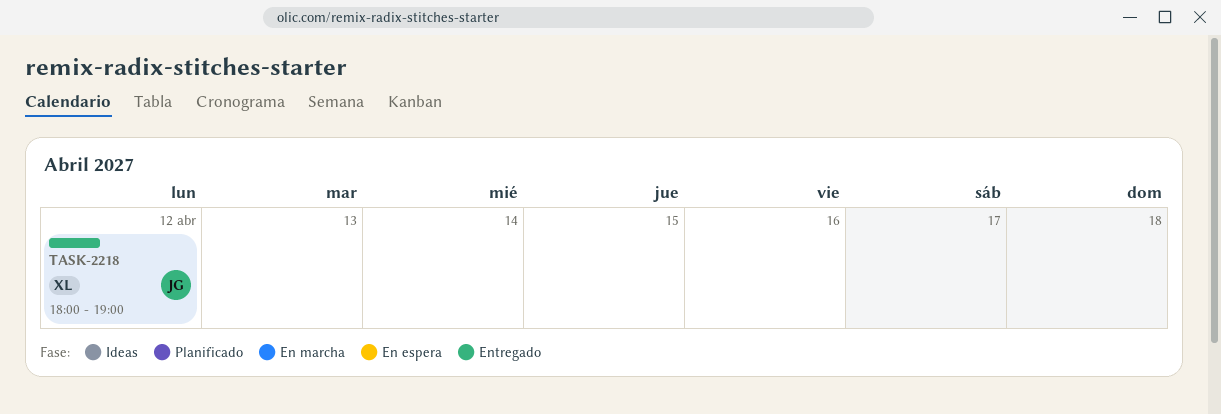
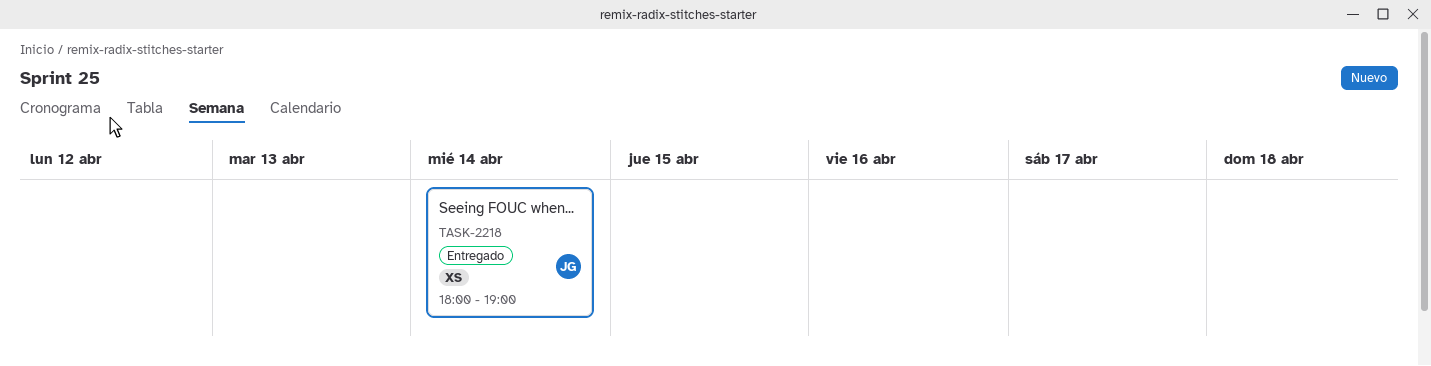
TASK-2218, estimate: XL -> XS
TASK-2218, day: Apr 12 -> Apr 14

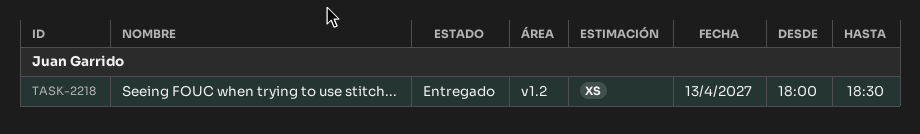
TASK-2218, day: Apr 14 -> Apr 13
TASK-2218, ends: 19:00 -> 18:30

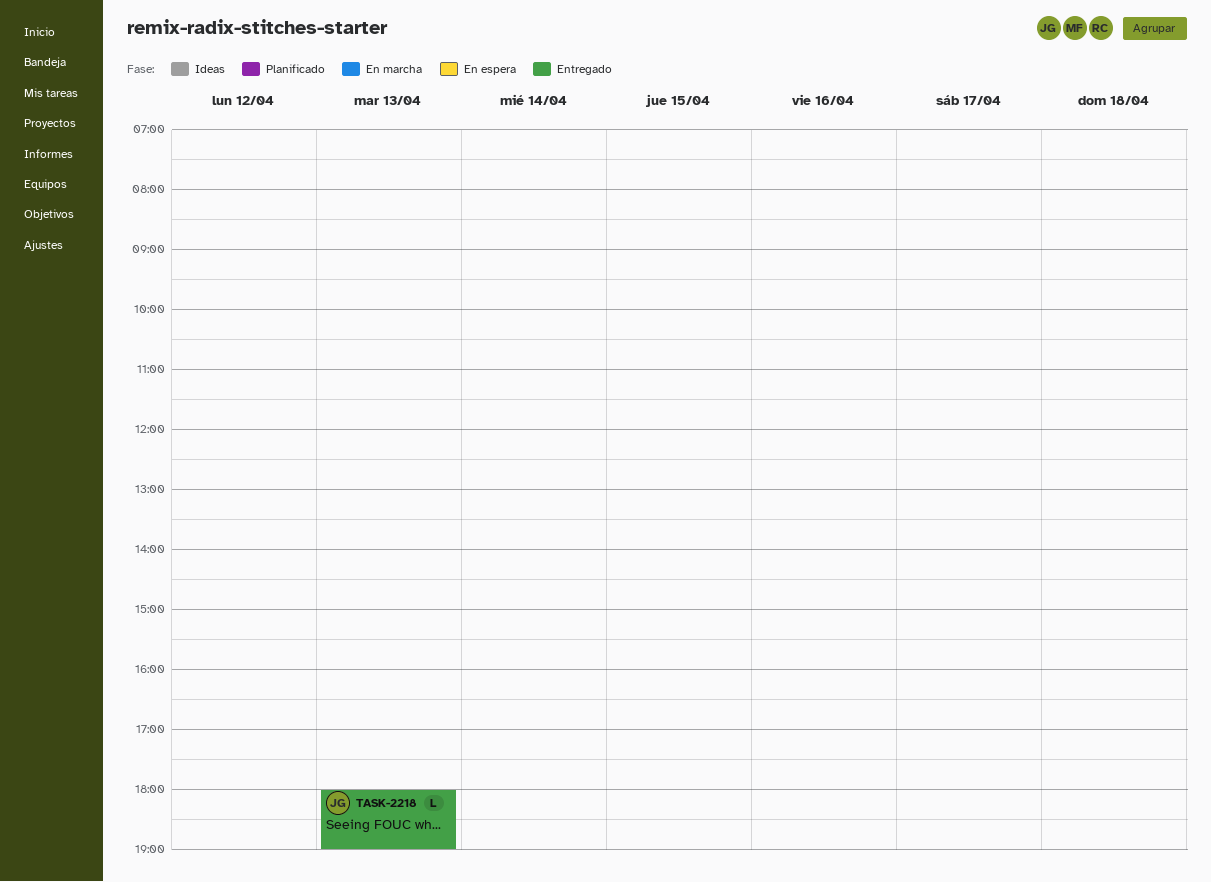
TASK-2218, estimate: XS -> L
TASK-2218, ends: 18:30 -> 19:00

